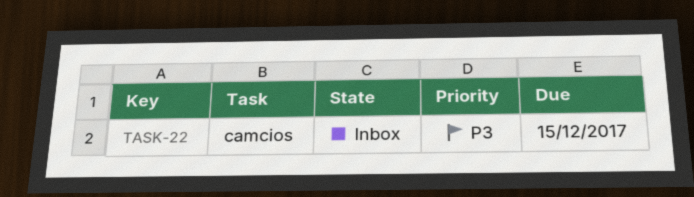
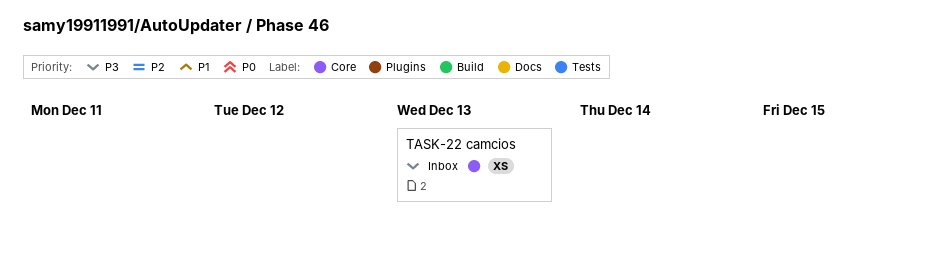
TASK-22, due: Dec 15 -> Dec 13

